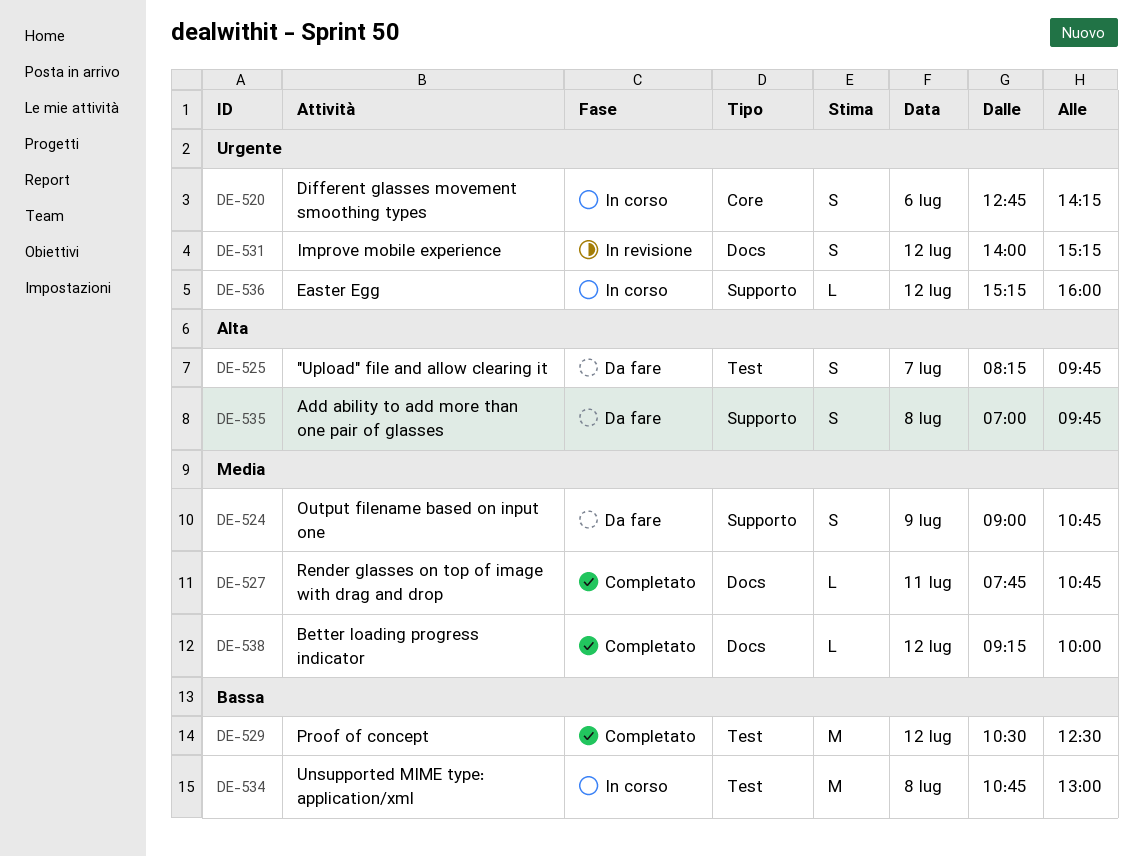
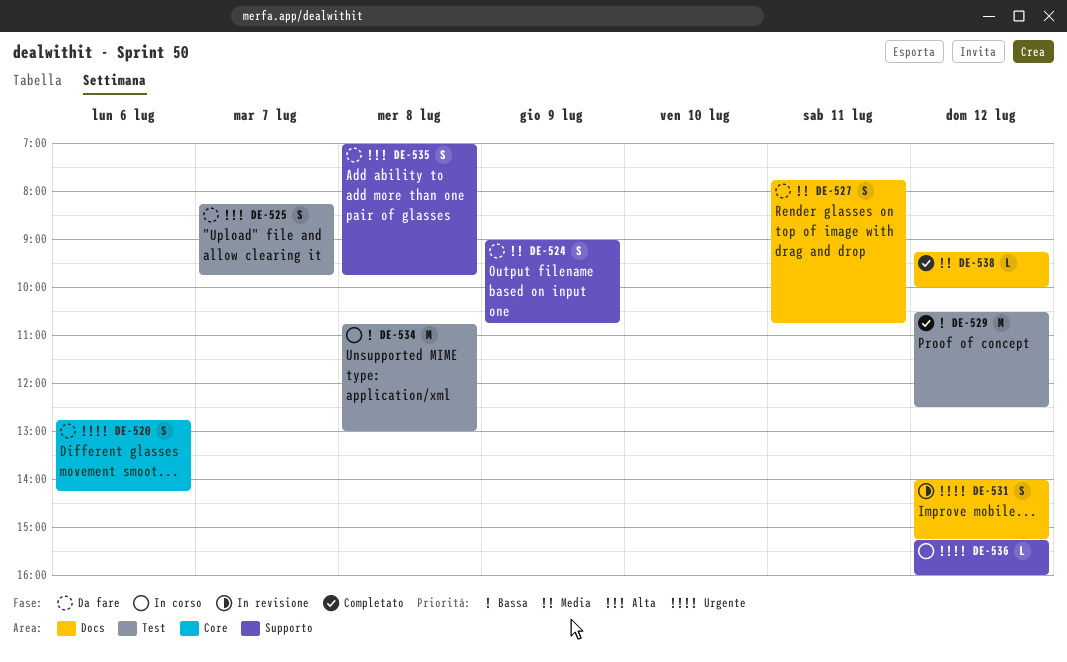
DE-520, status: In corso -> Da fare
DE-527, status: Completato -> Da fare
DE-527, estimate: L -> S

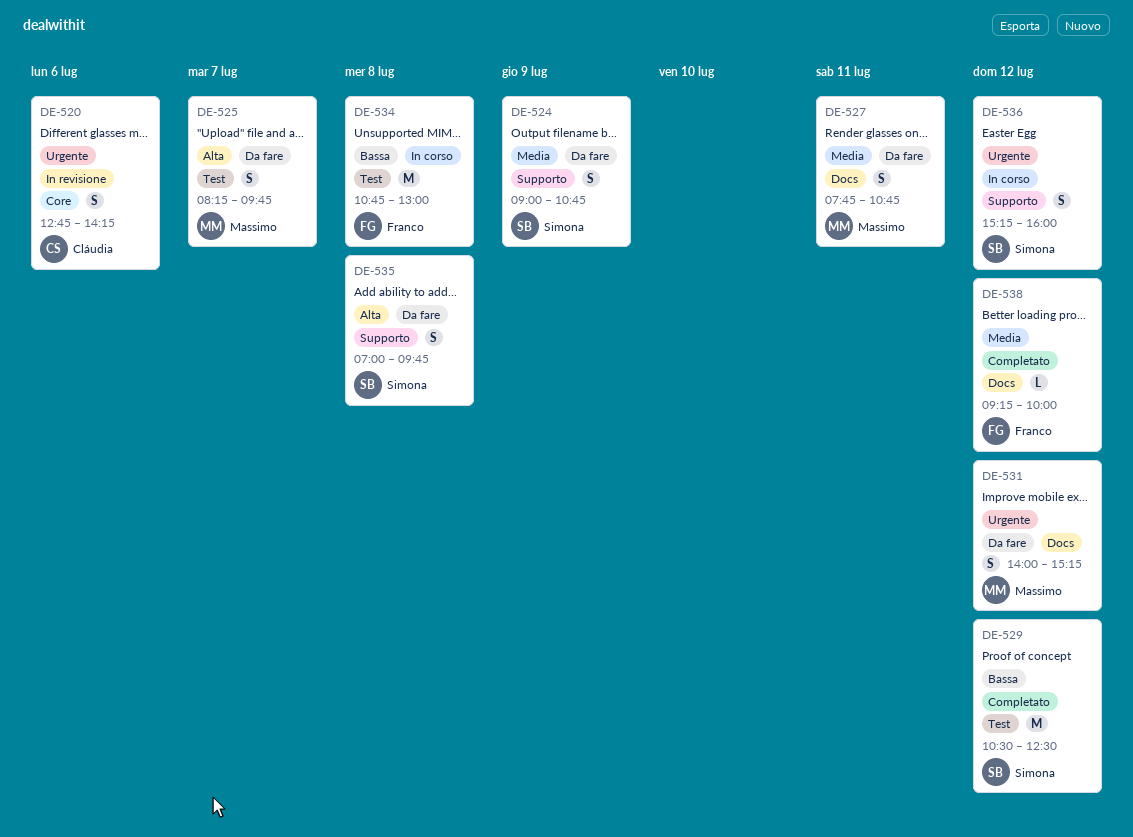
DE-520, status: Da fare -> In revisione
DE-531, status: In revisione -> Da fare
DE-536, estimate: L -> S

